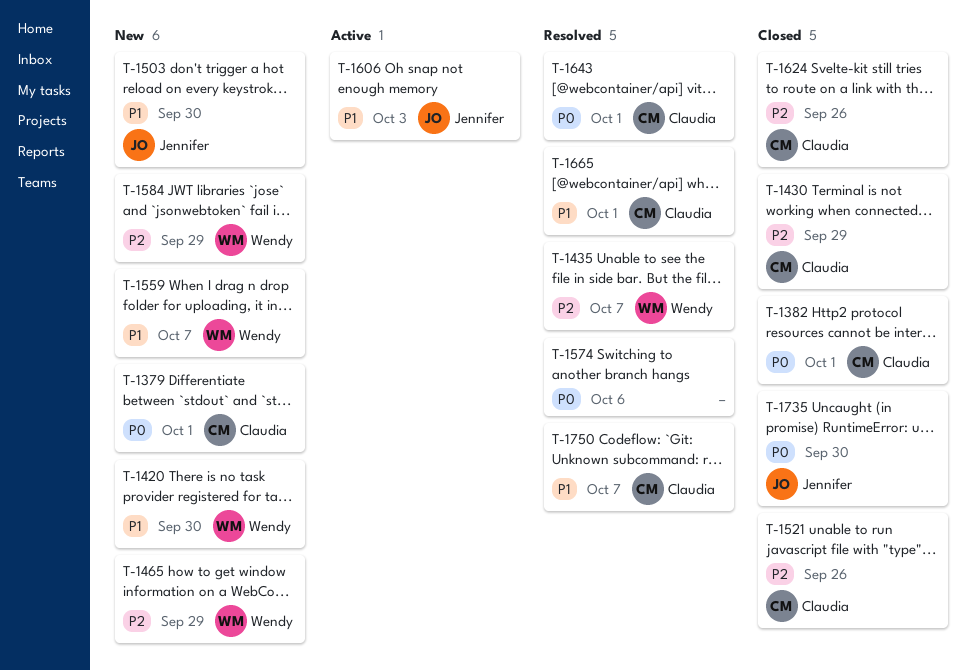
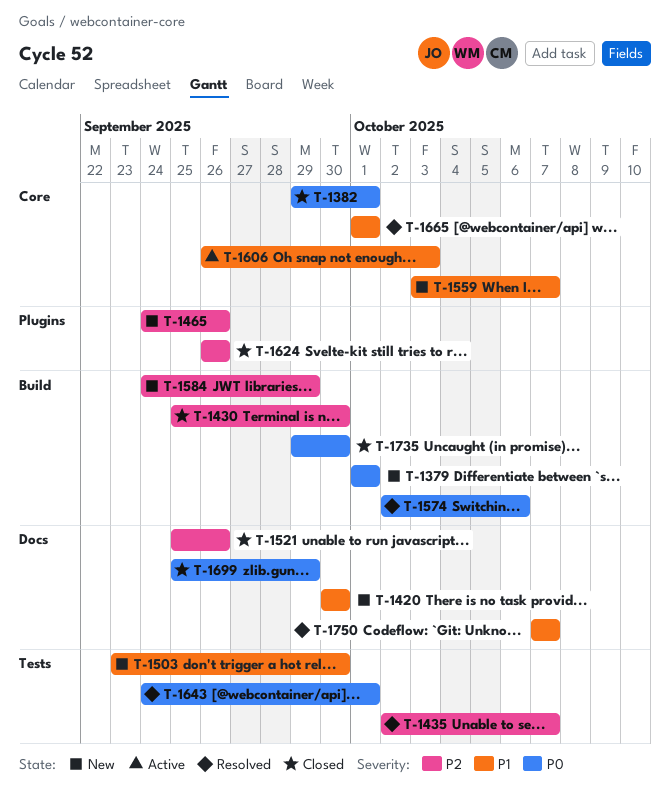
T-1430, due: Sep 29 -> Sep 30
T-1465, due: Sep 29 -> Sep 26
T-1699: none -> present

